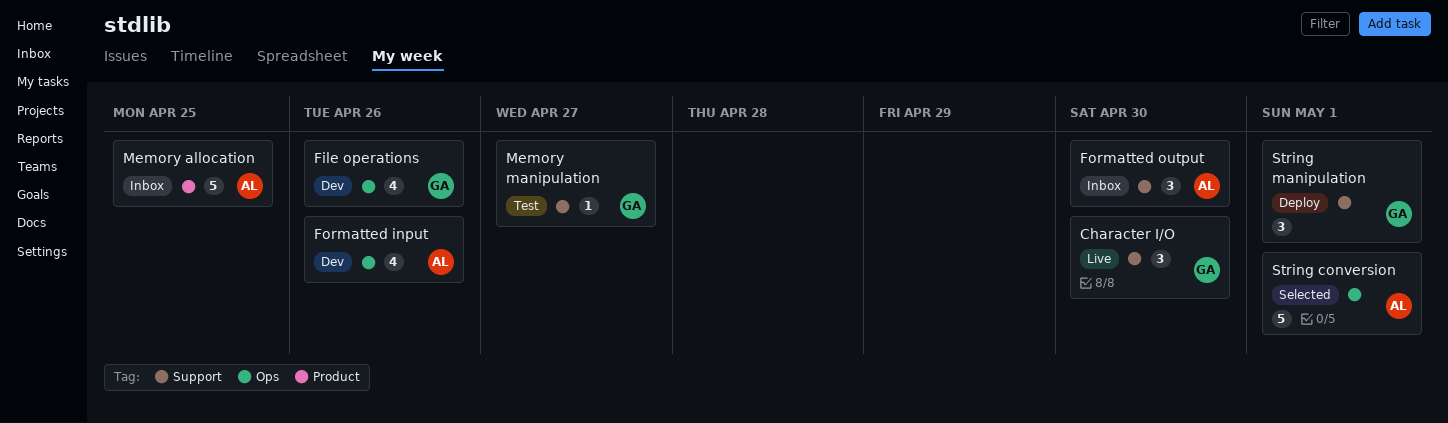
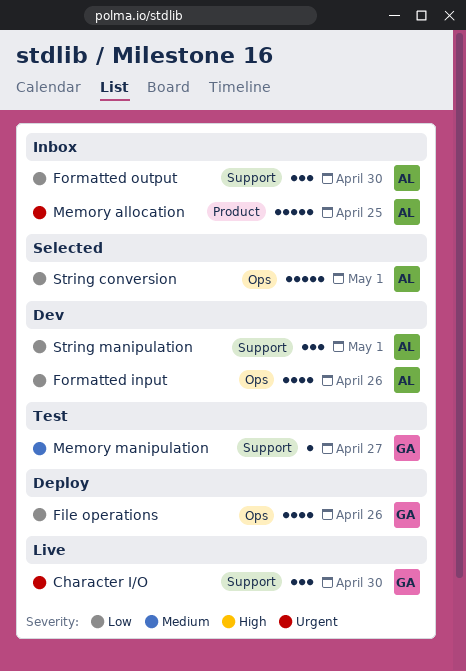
File operations, status: Dev -> Deploy
String manipulation, status: Deploy -> Dev
String manipulation, owner: GA -> AL

